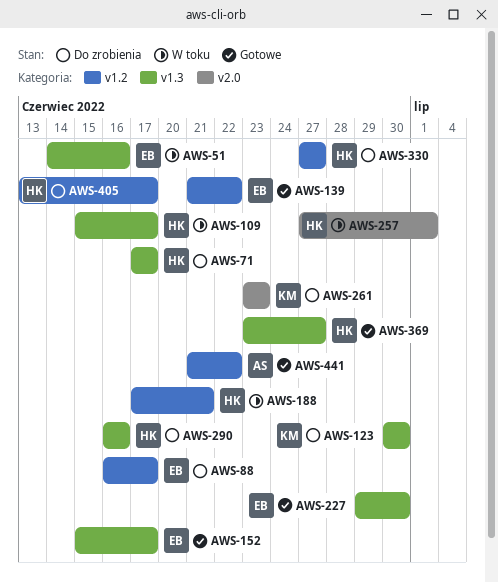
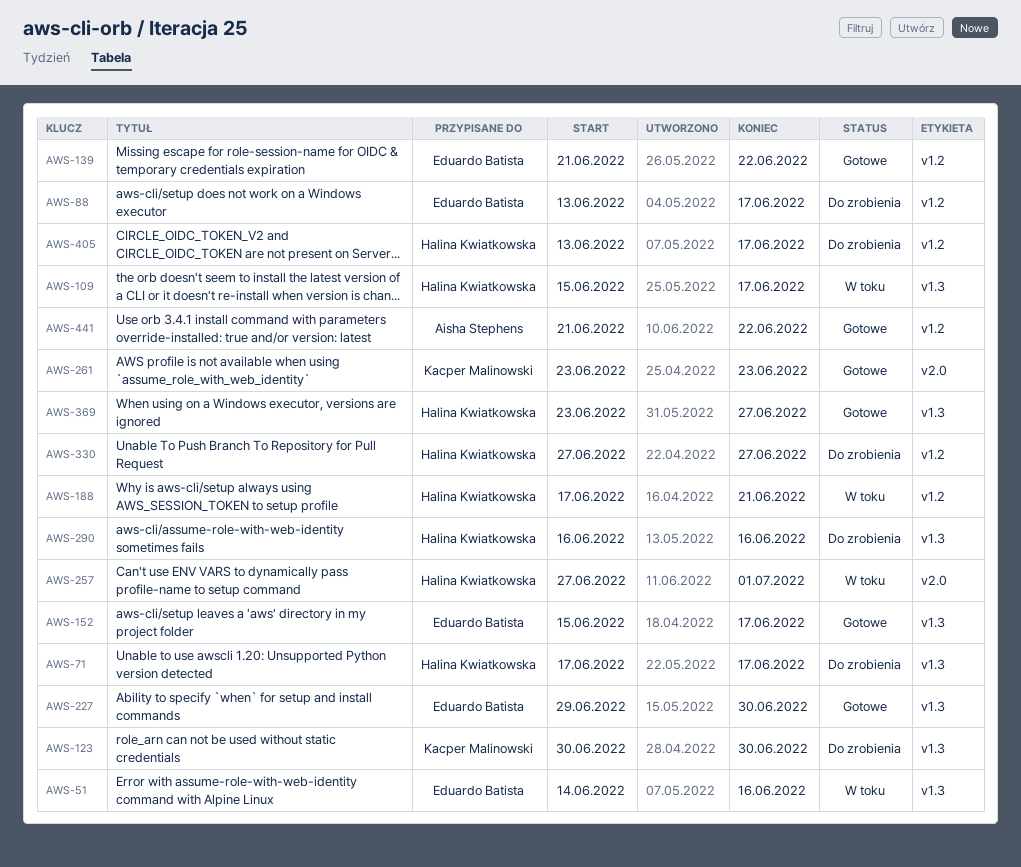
AWS-88, start: Jun 16 -> Jun 13
AWS-261, status: Do zrobienia -> Gotowe

